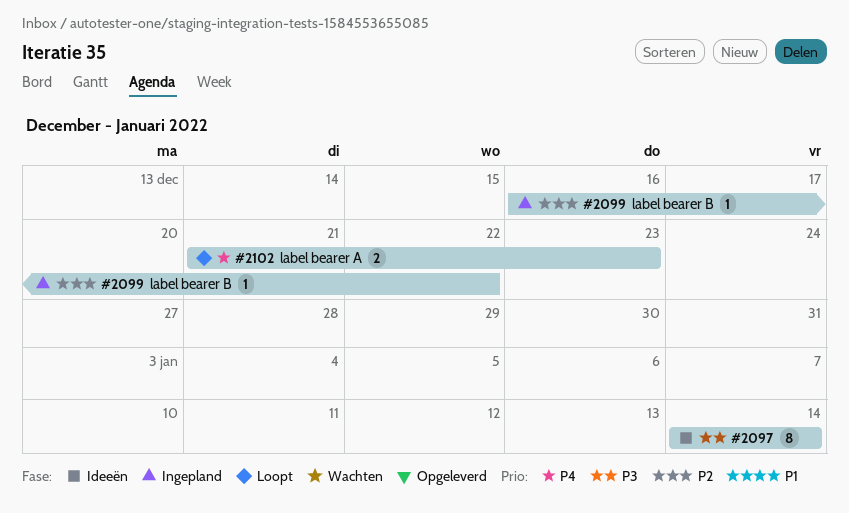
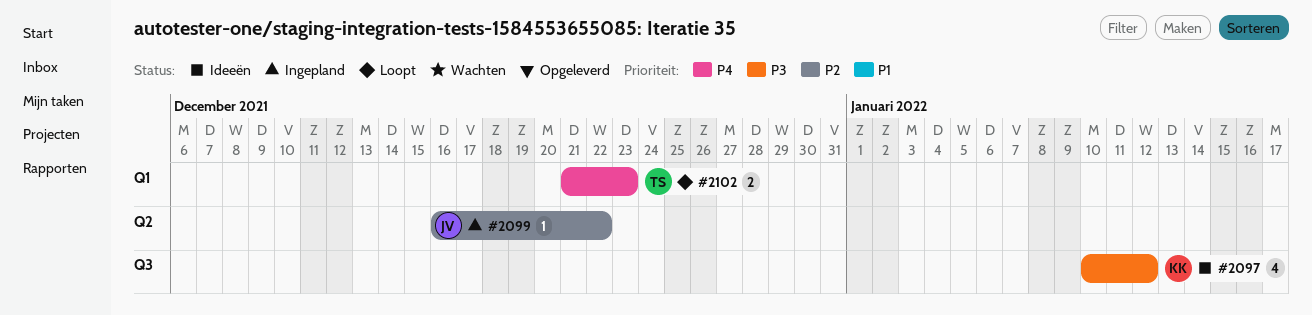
#2097, estimate: 8 -> 4
#2097, start: Jan 14 -> Jan 10
#2097, due: Jan 14 -> Jan 12

